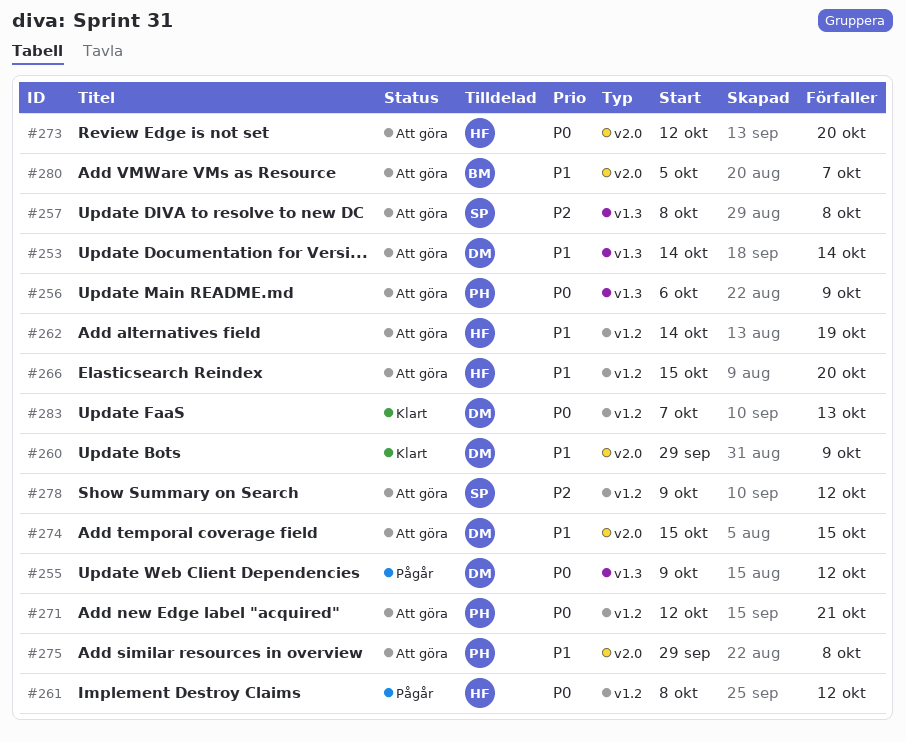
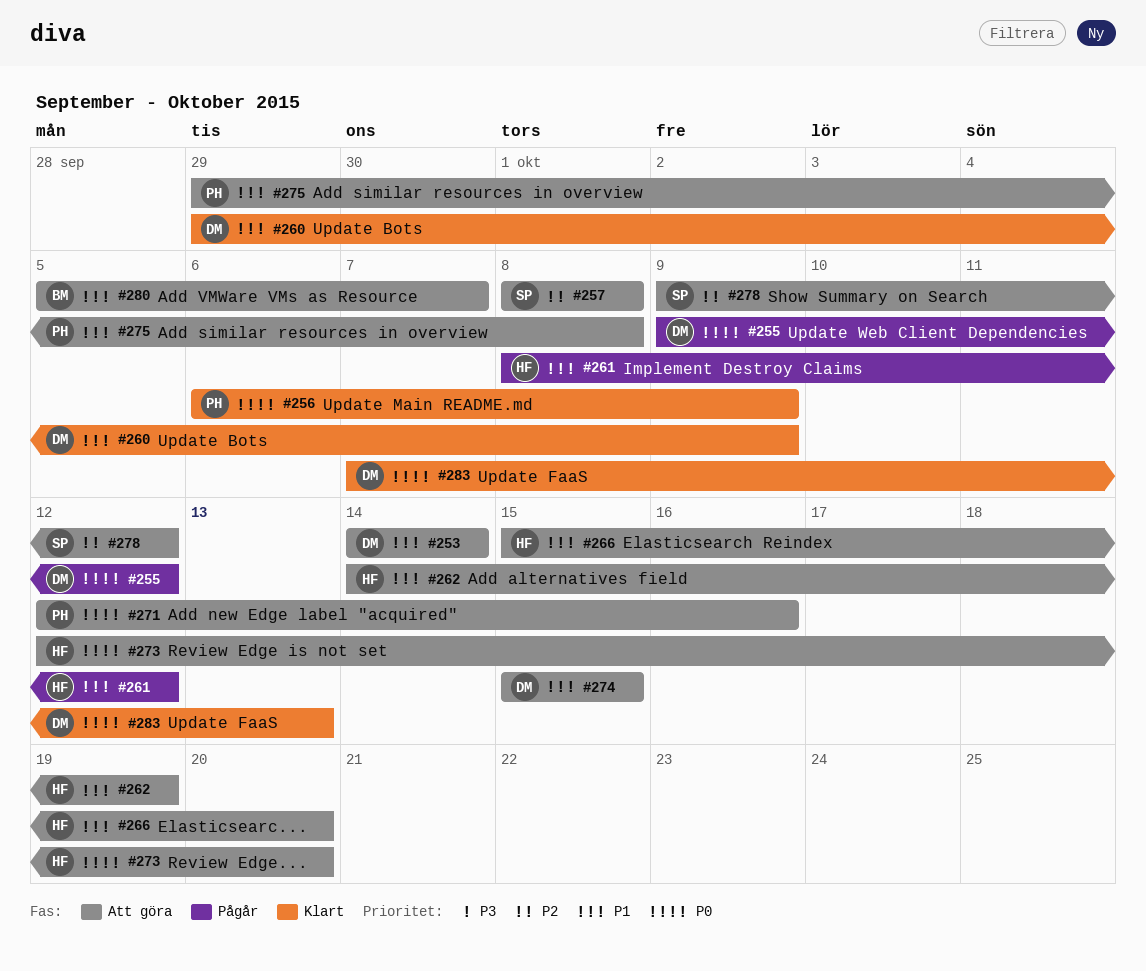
#256, status: Att göra -> Klart
#261, priority: P0 -> P1
#271, due: Oct 21 -> Oct 16

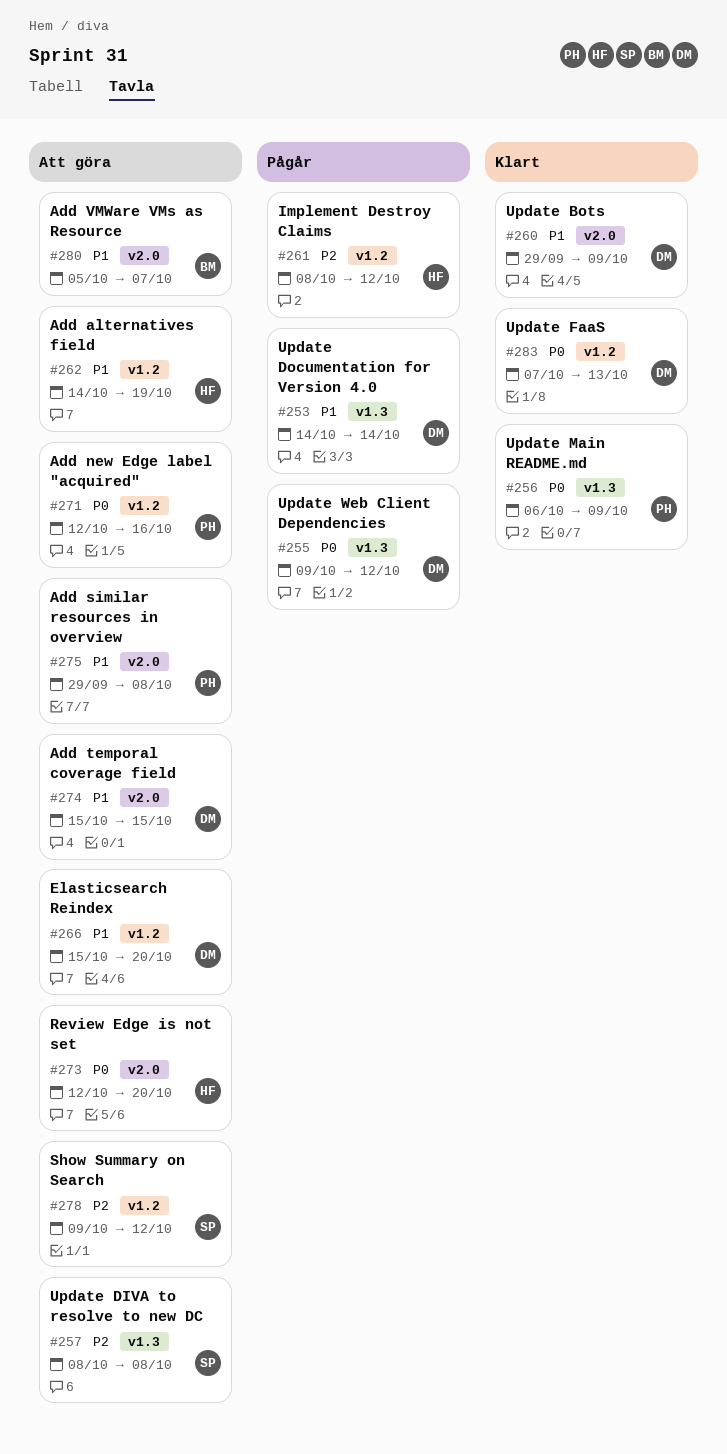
#253, status: Att göra -> Pågår
#261, priority: P1 -> P2
#266, owner: HF -> DM

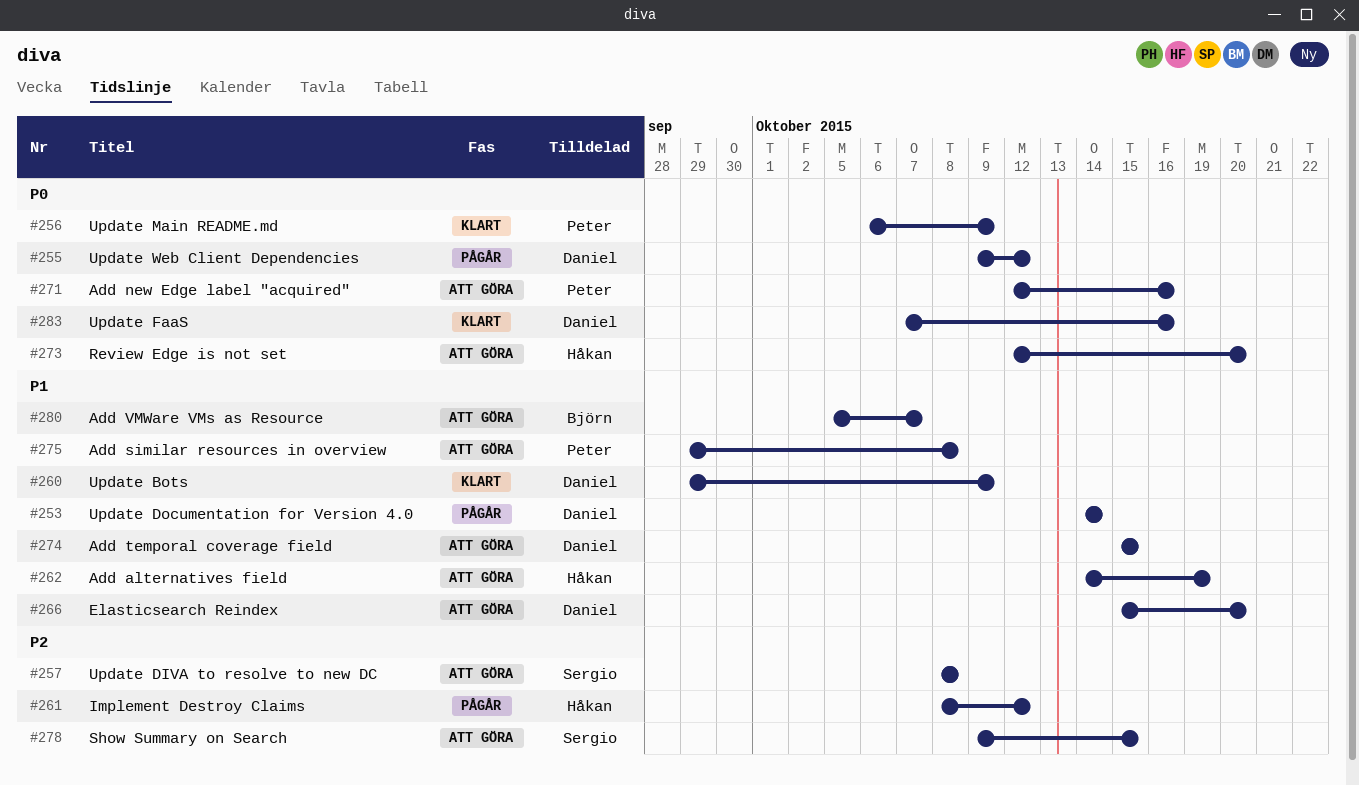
#278, due: Oct 12 -> Oct 15
#283, due: Oct 13 -> Oct 16

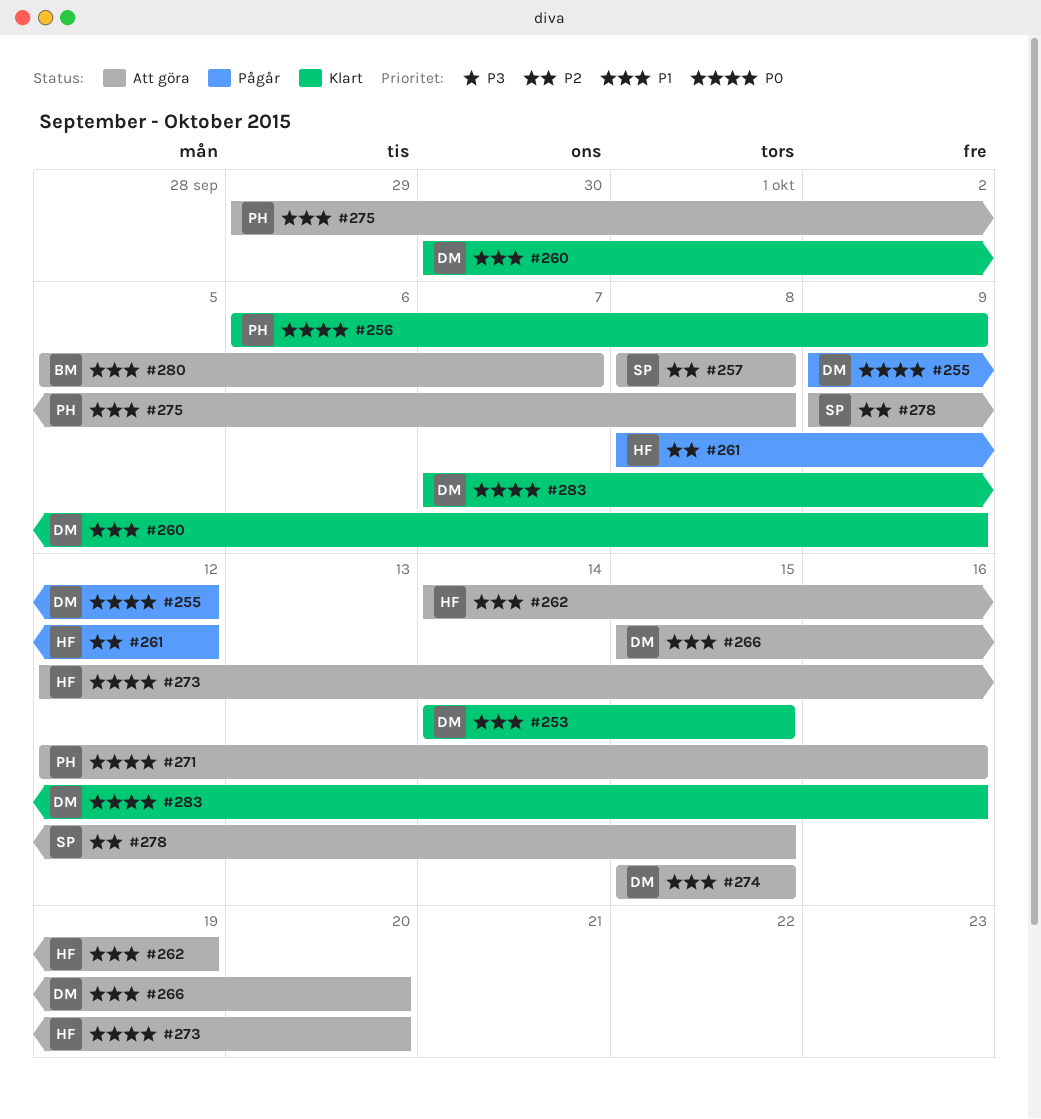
#253, status: Pågår -> Klart
#253, due: Oct 14 -> Oct 15
#260, start: Sep 29 -> Sep 30

